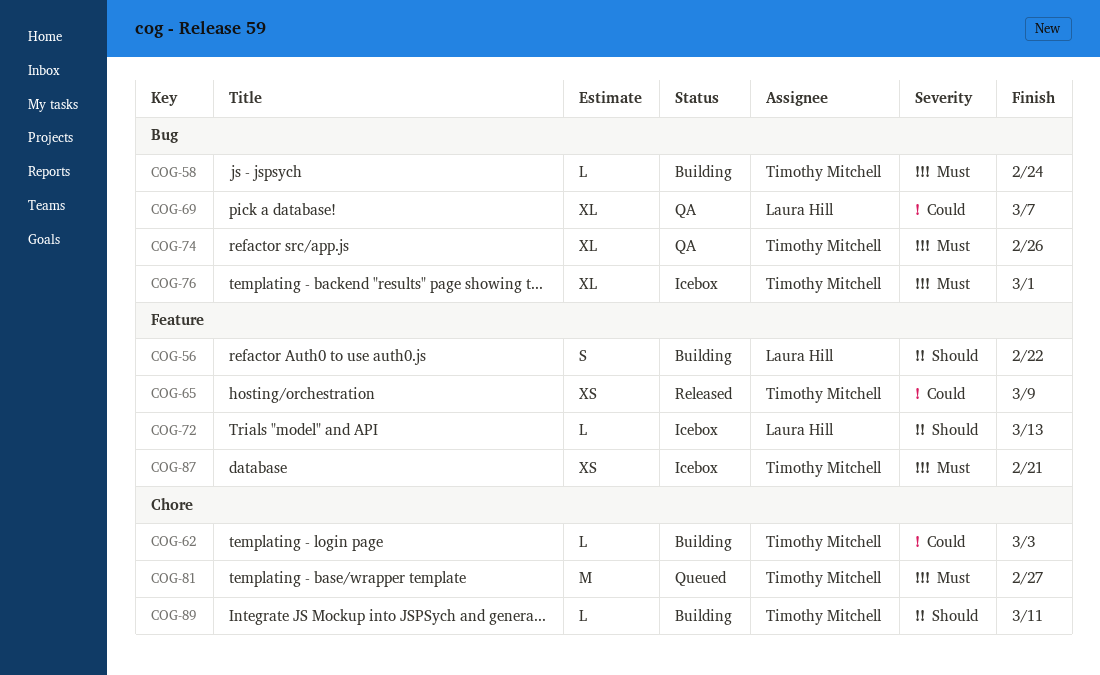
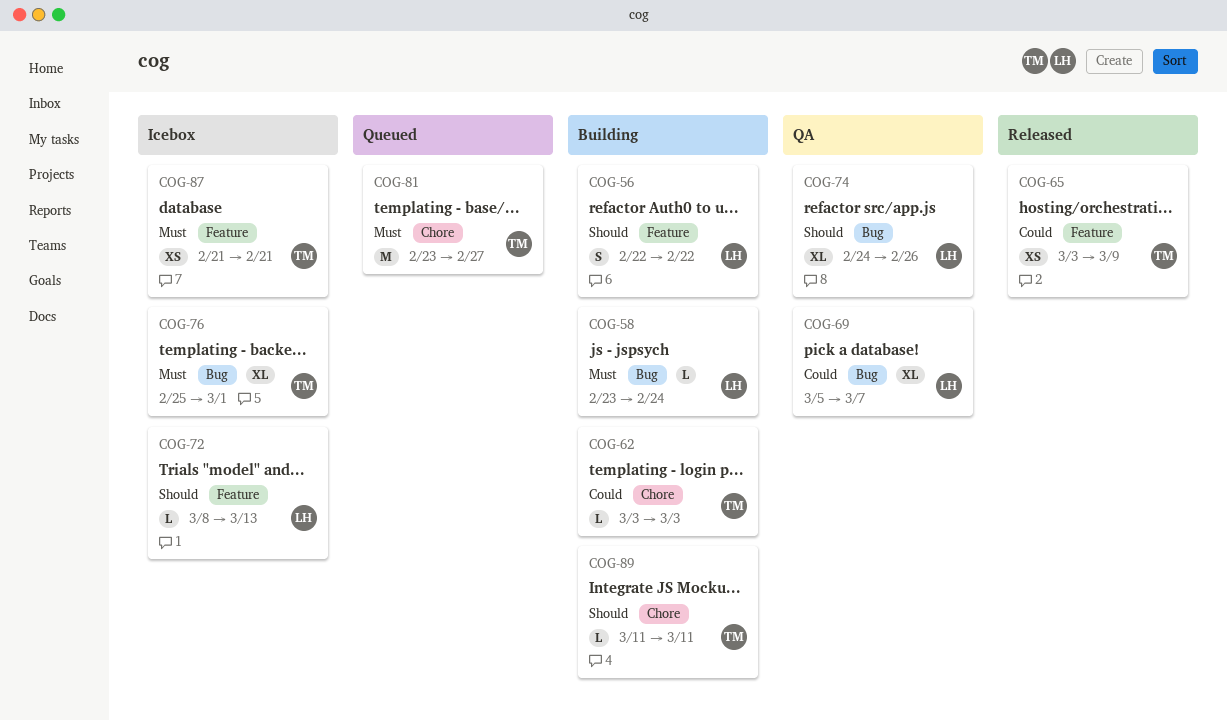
COG-58, owner: Timothy Mitchell -> Laura Hill
COG-74, owner: Timothy Mitchell -> Laura Hill
COG-74, priority: Must -> Should

